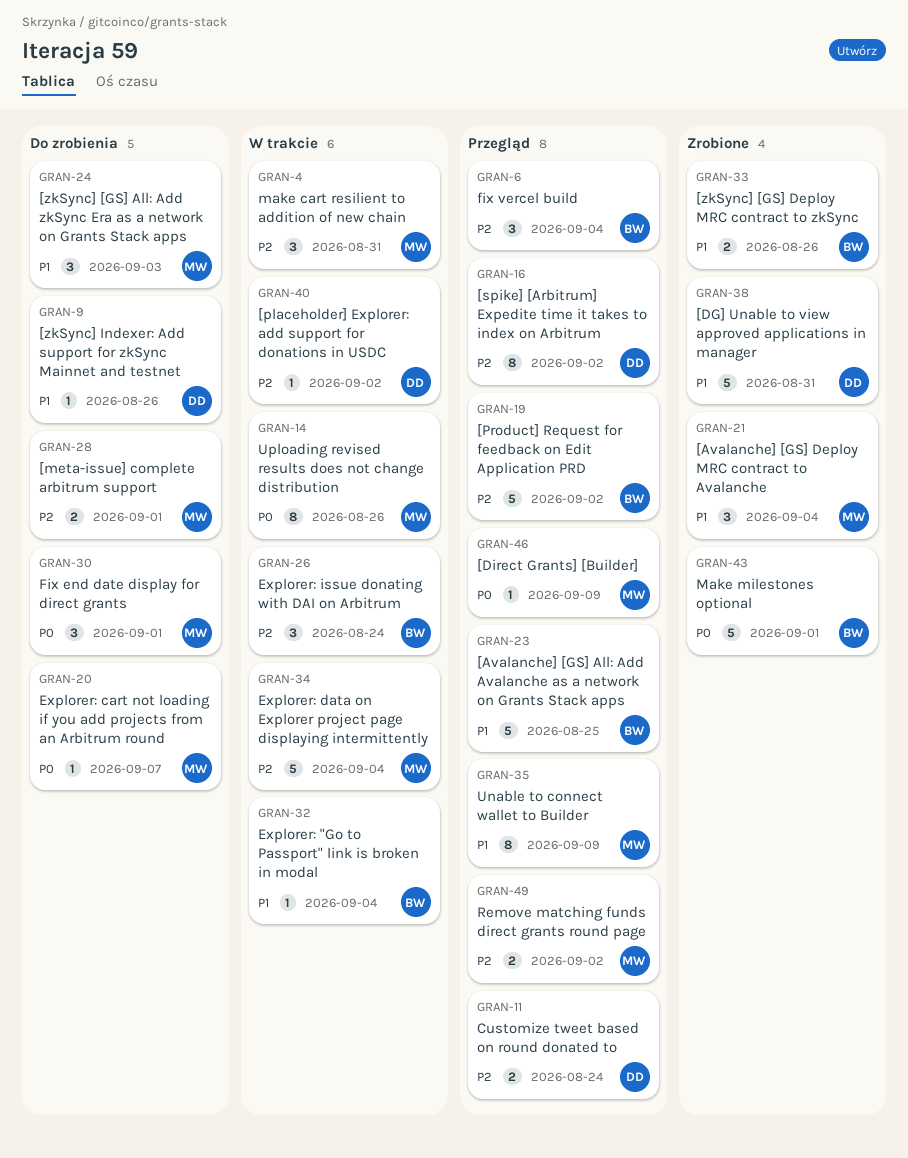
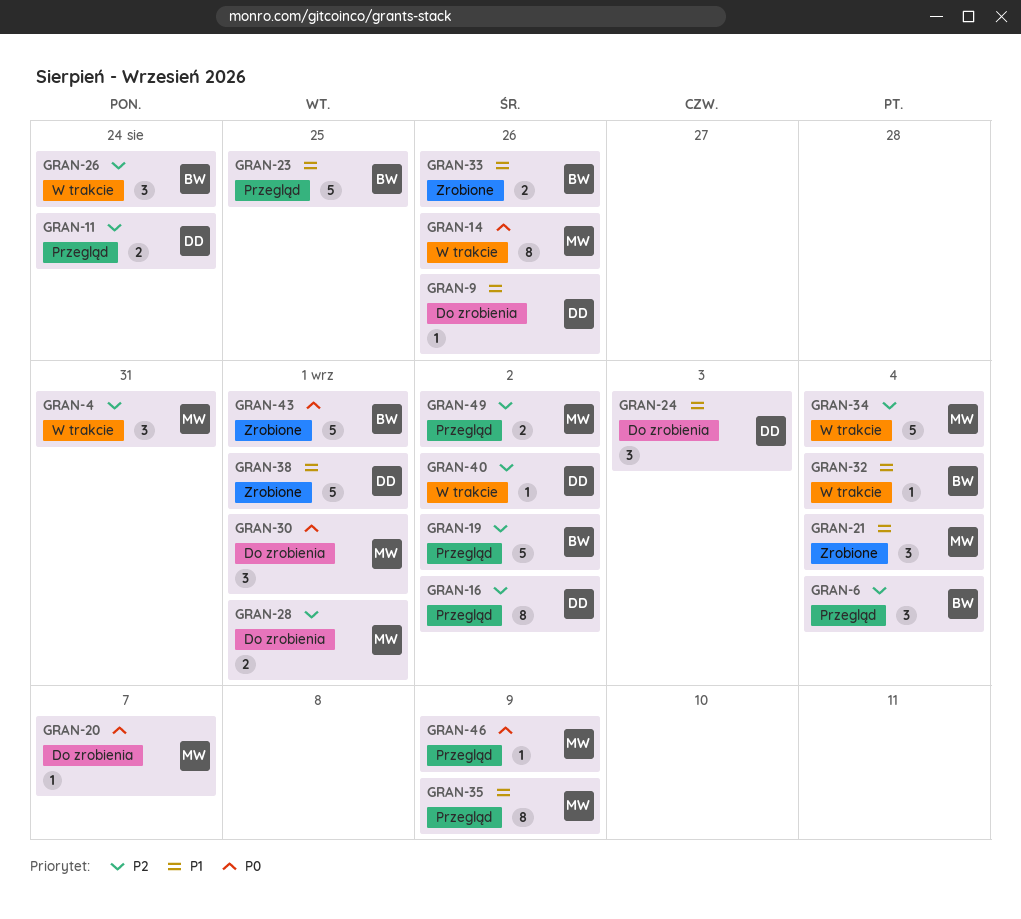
GRAN-24, owner: MW -> DD
GRAN-38, due: Aug 31 -> Sep 1

